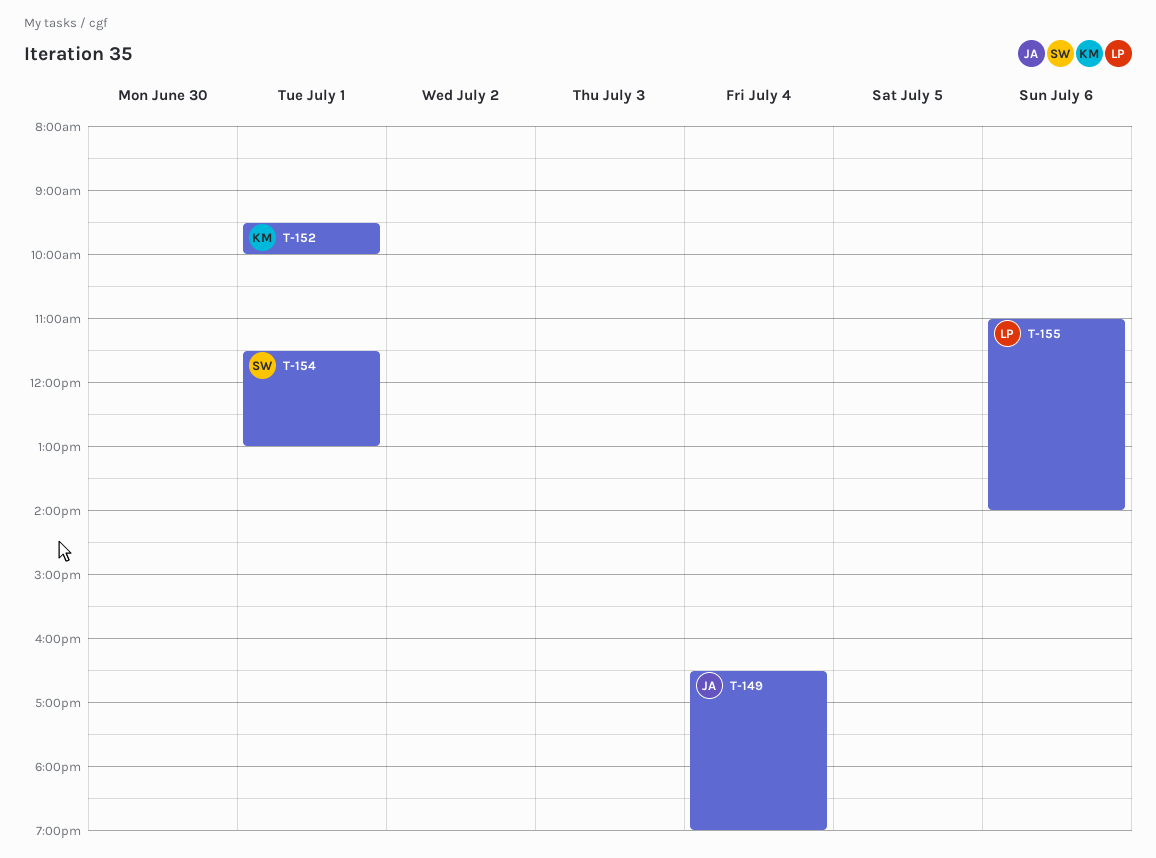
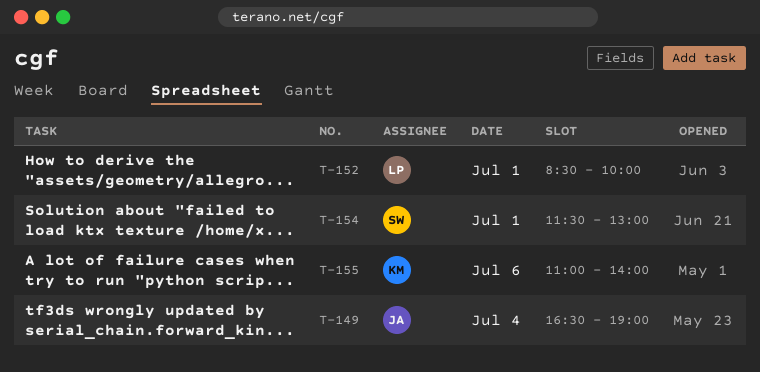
T-152, owner: KM -> LP
T-152, begins: 09:30 -> 08:30
T-155, owner: LP -> KM

